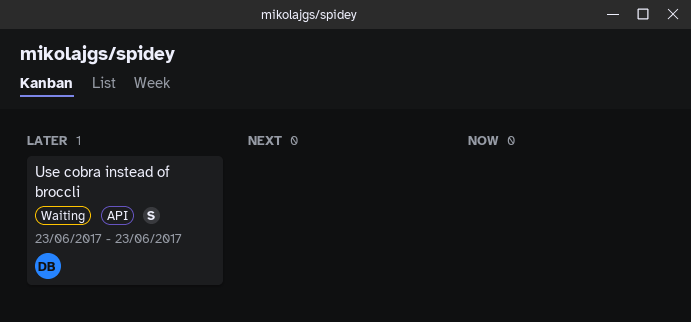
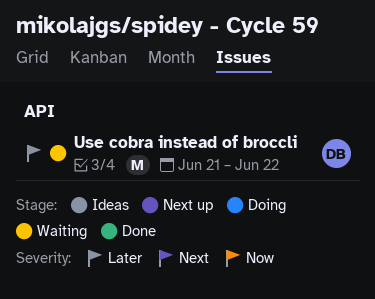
Use cobra instead of broccli, estimate: S -> M
Use cobra instead of broccli, start: Jun 23 -> Jun 21
Use cobra instead of broccli, due: Jun 23 -> Jun 22

